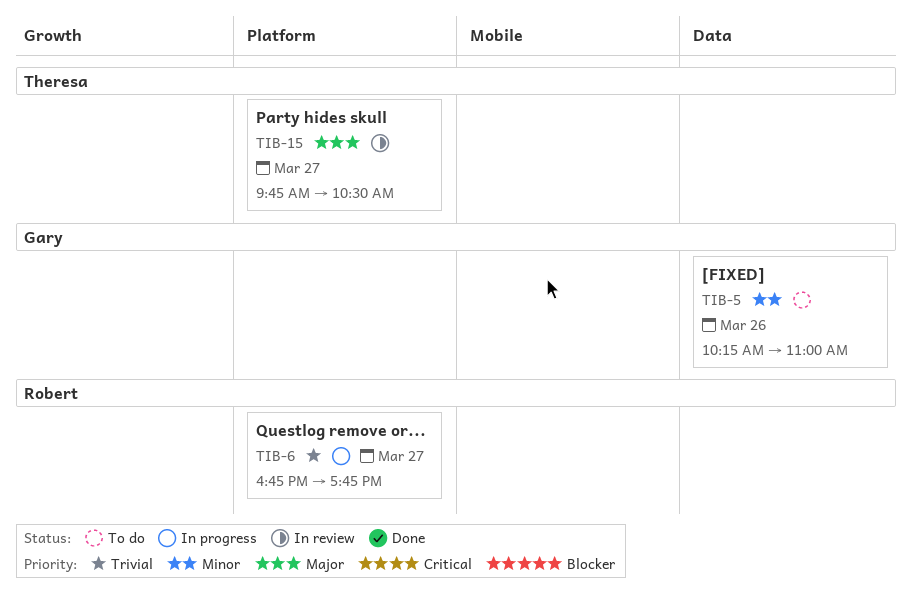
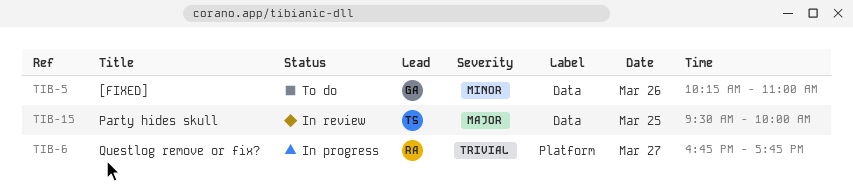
TIB-15, label: Platform -> Data
TIB-15, day: Mar 27 -> Mar 25
TIB-15, begins: 09:45 -> 09:30
TIB-15, ends: 10:30 -> 10:00

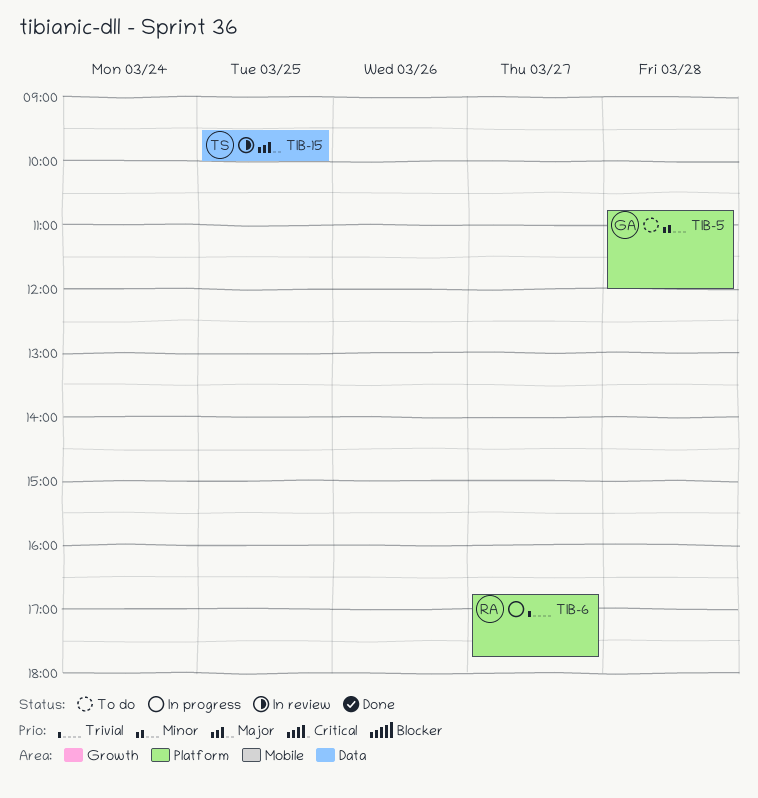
TIB-5, label: Data -> Platform
TIB-5, day: Mar 26 -> Mar 28
TIB-5, begins: 10:15 -> 10:45
TIB-5, ends: 11:00 -> 12:00

